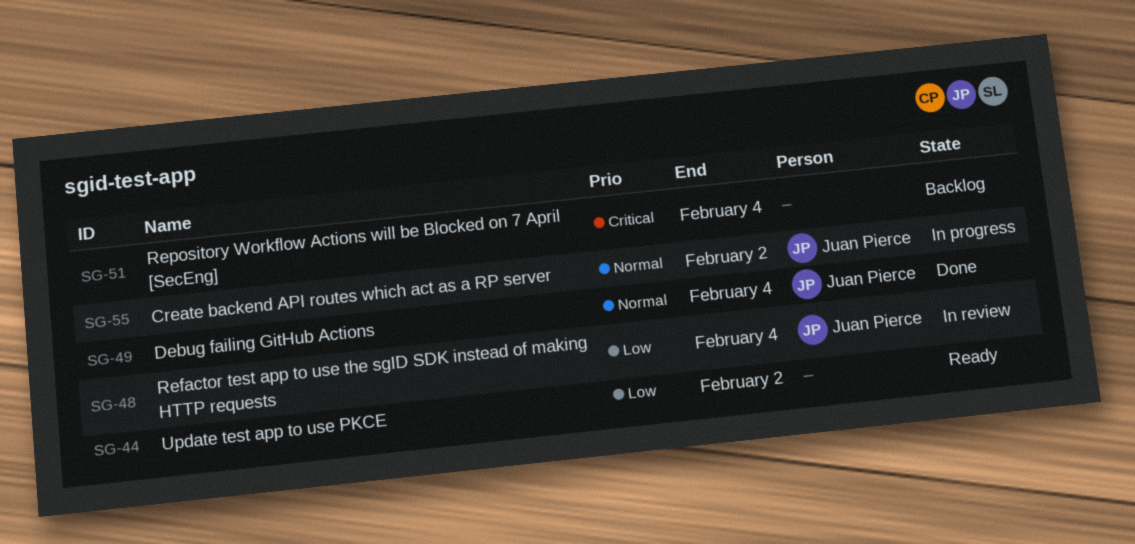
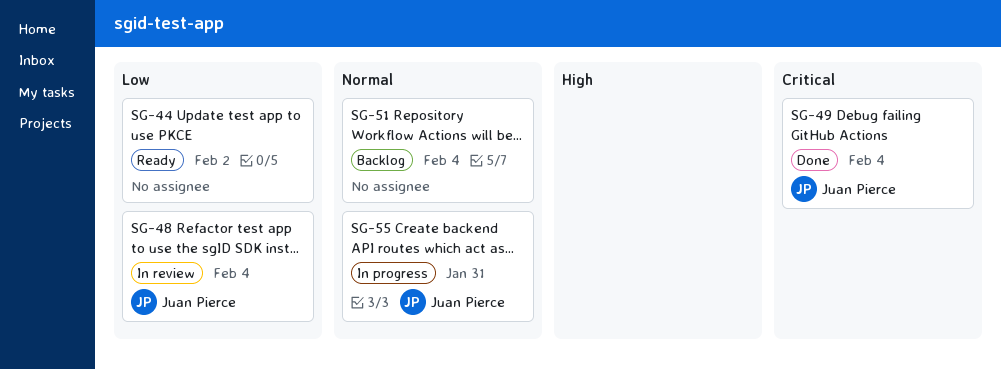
SG-49, priority: Normal -> Critical
SG-51, priority: Critical -> Normal
SG-55, due: Feb 2 -> Jan 31

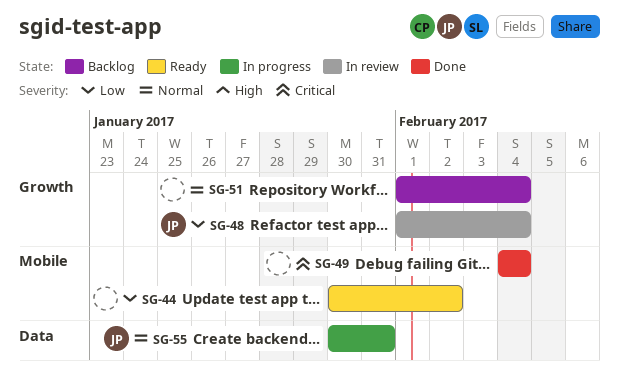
SG-49, owner: Juan Pierce -> none

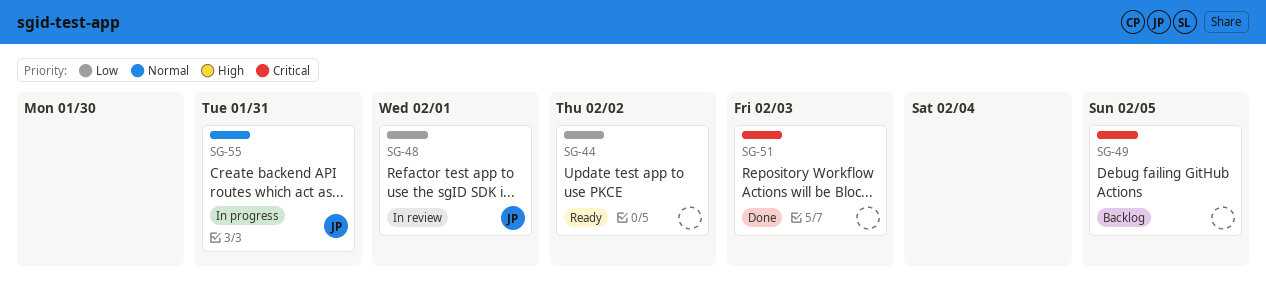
SG-48, due: Feb 4 -> Feb 1
SG-49, status: Done -> Backlog
SG-49, due: Feb 4 -> Feb 5
SG-51, status: Backlog -> Done
SG-51, priority: Normal -> Critical
SG-51, due: Feb 4 -> Feb 3

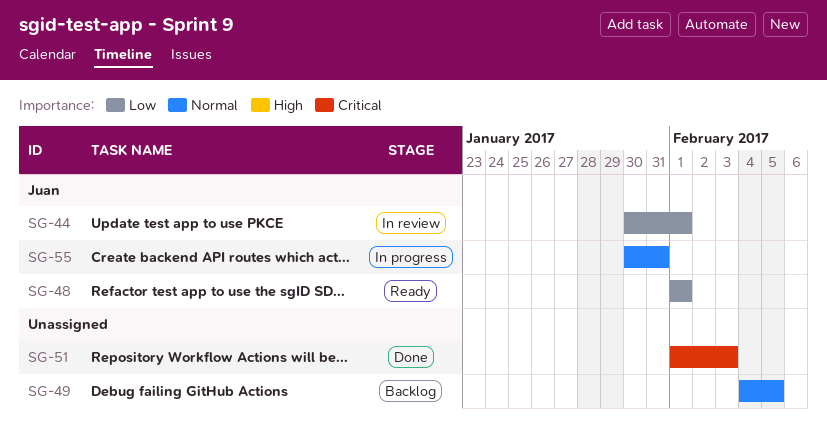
SG-44, status: Ready -> In review
SG-44, owner: none -> Juan
SG-44, due: Feb 2 -> Feb 1
SG-48, status: In review -> Ready
SG-49, priority: Critical -> Normal

